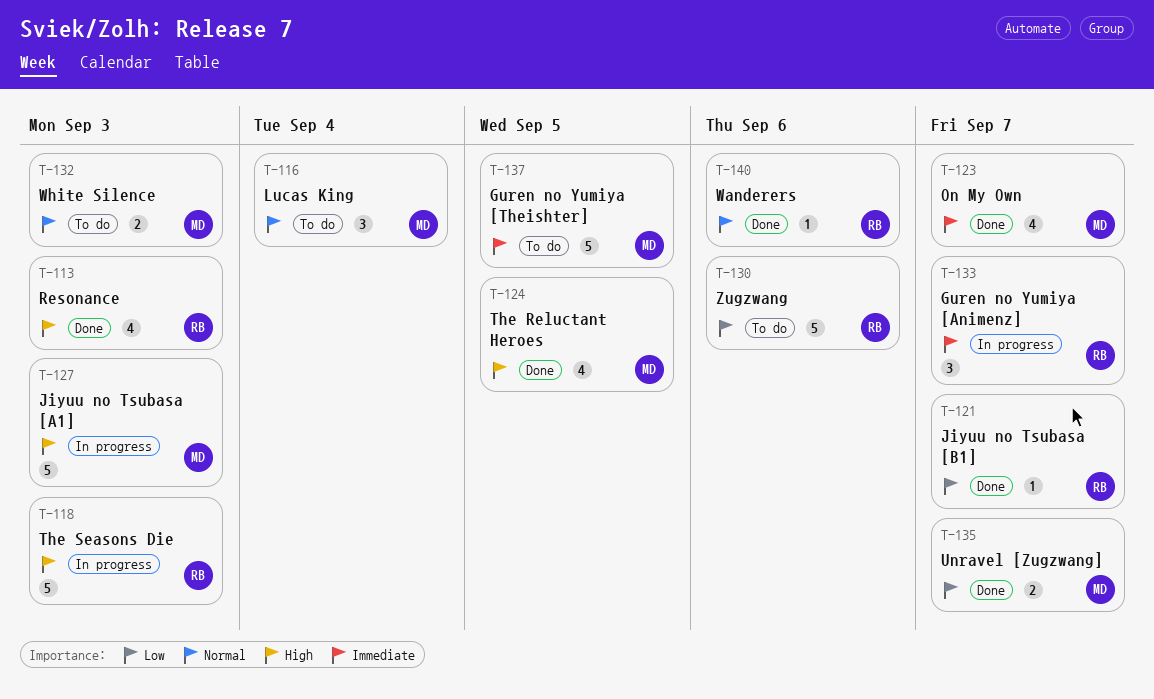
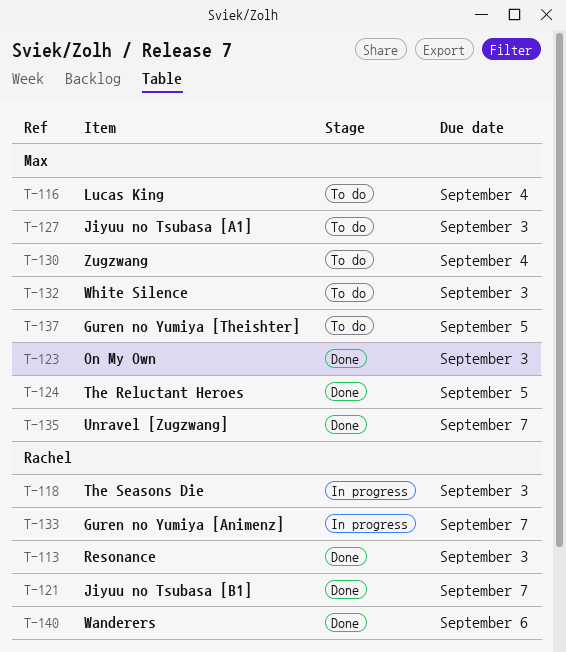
T-123, due: Sep 7 -> Sep 3
T-127, status: In progress -> To do
T-130, owner: Rachel -> Max
T-130, due: Sep 6 -> Sep 4

